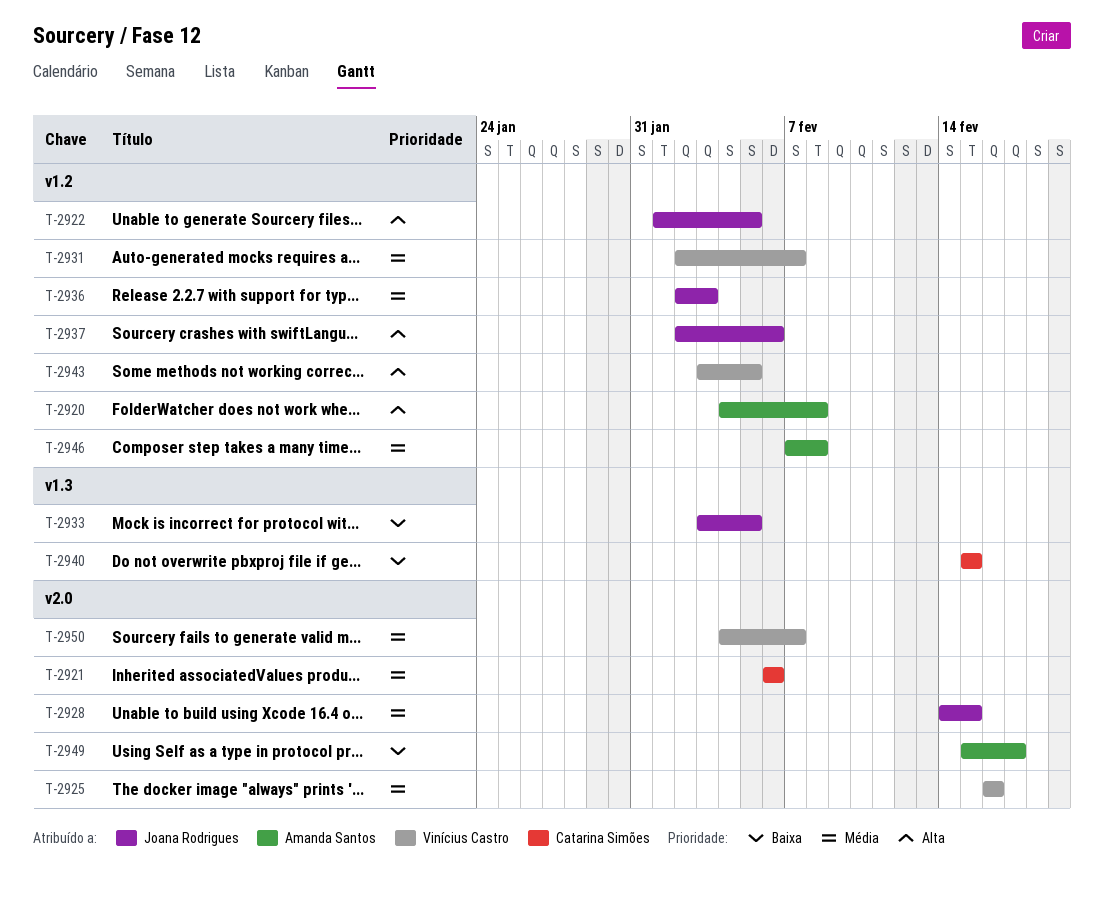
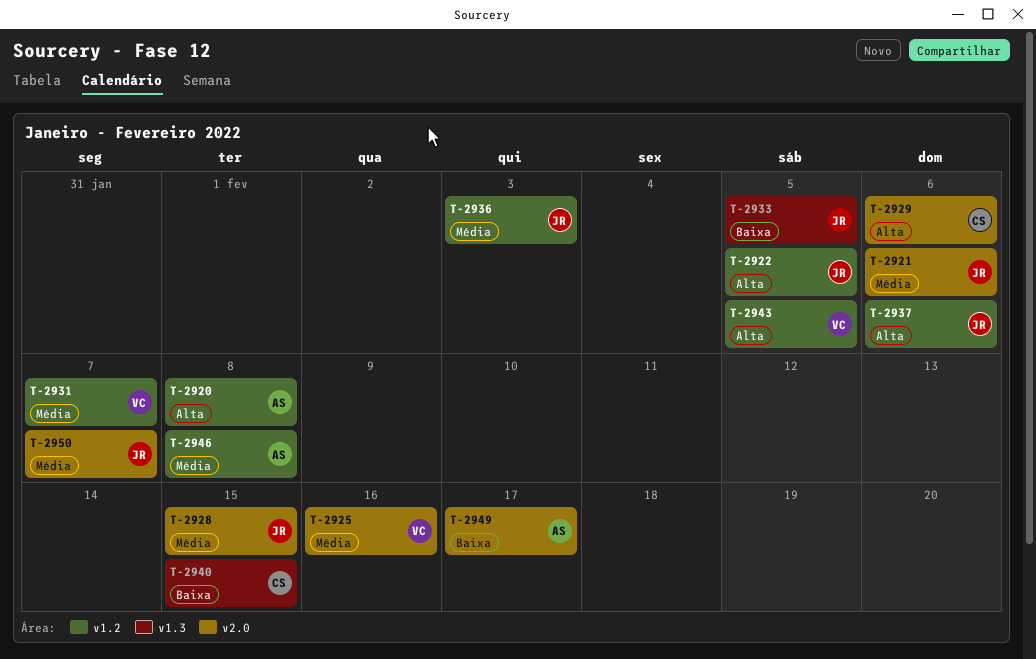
T-2921, owner: Catarina Simões -> Joana Rodrigues
T-2929: none -> present
T-2950, owner: Vinícius Castro -> Joana Rodrigues

